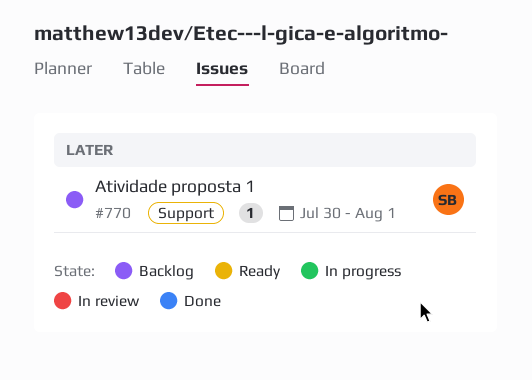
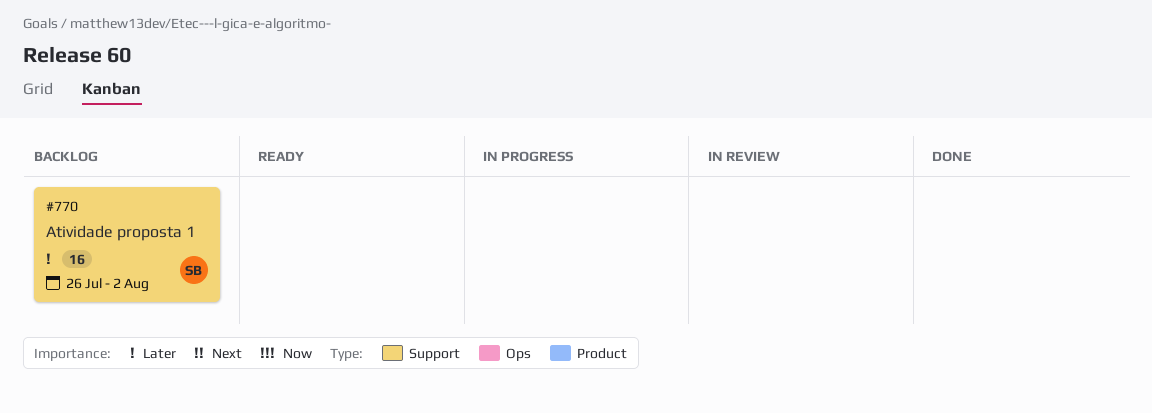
#770, estimate: 1 -> 16
#770, start: Jul 30 -> Jul 26
#770, due: Aug 1 -> Aug 2

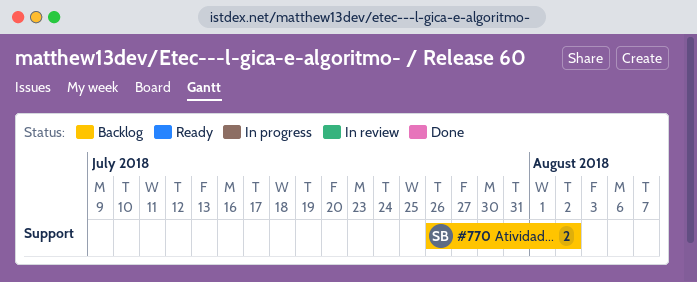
#770, estimate: 16 -> 2

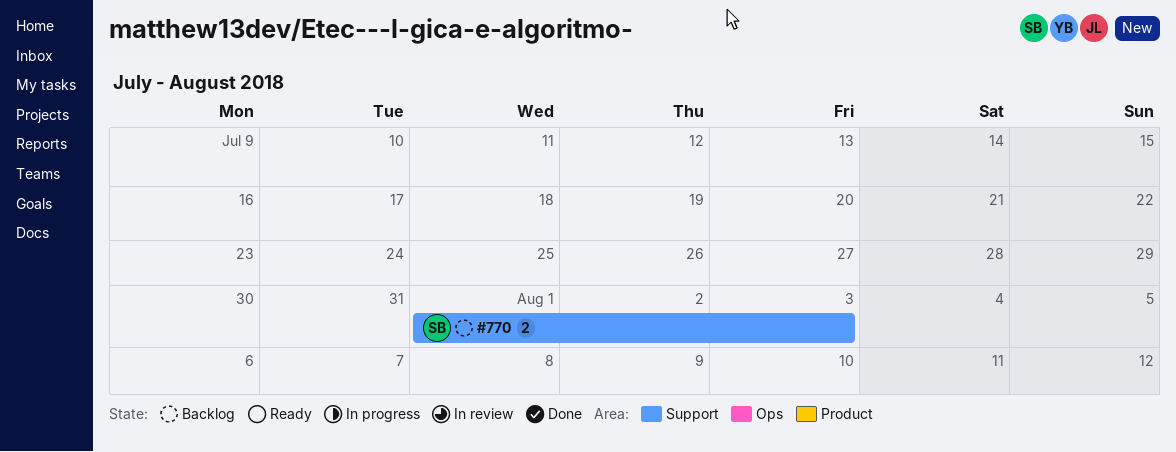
#770, start: Jul 26 -> Aug 1
#770, due: Aug 2 -> Aug 3

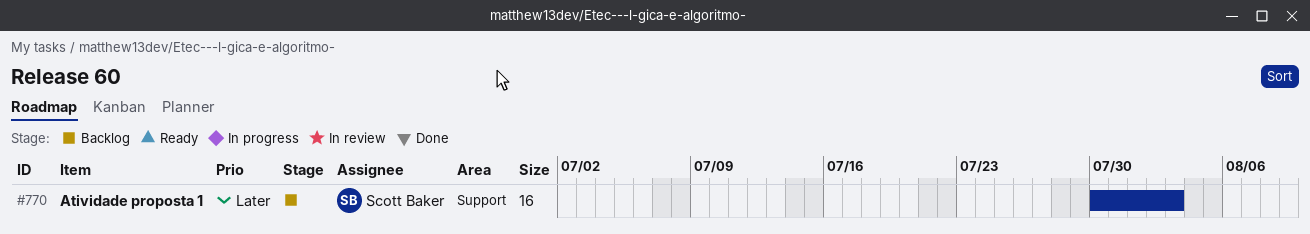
#770, estimate: 2 -> 16
#770, start: Aug 1 -> Jul 30

